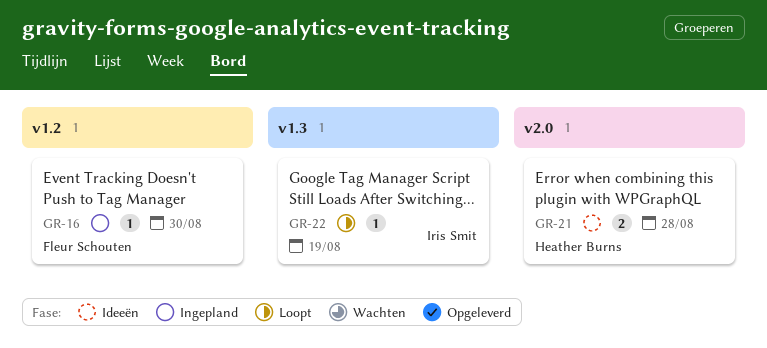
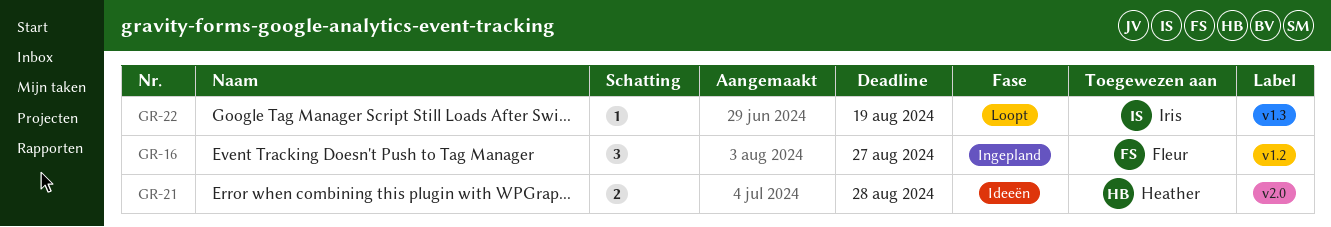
GR-16, estimate: 1 -> 3
GR-16, due: Aug 30 -> Aug 27

